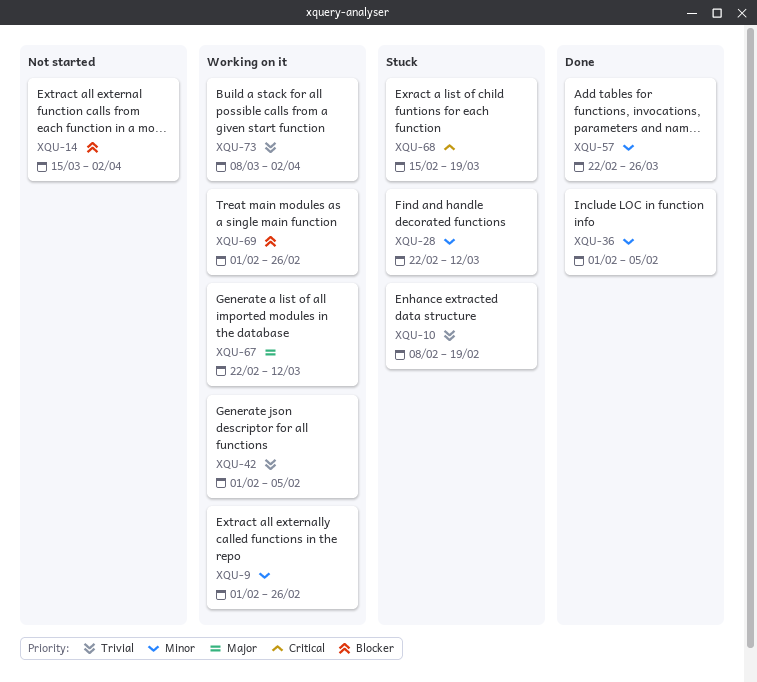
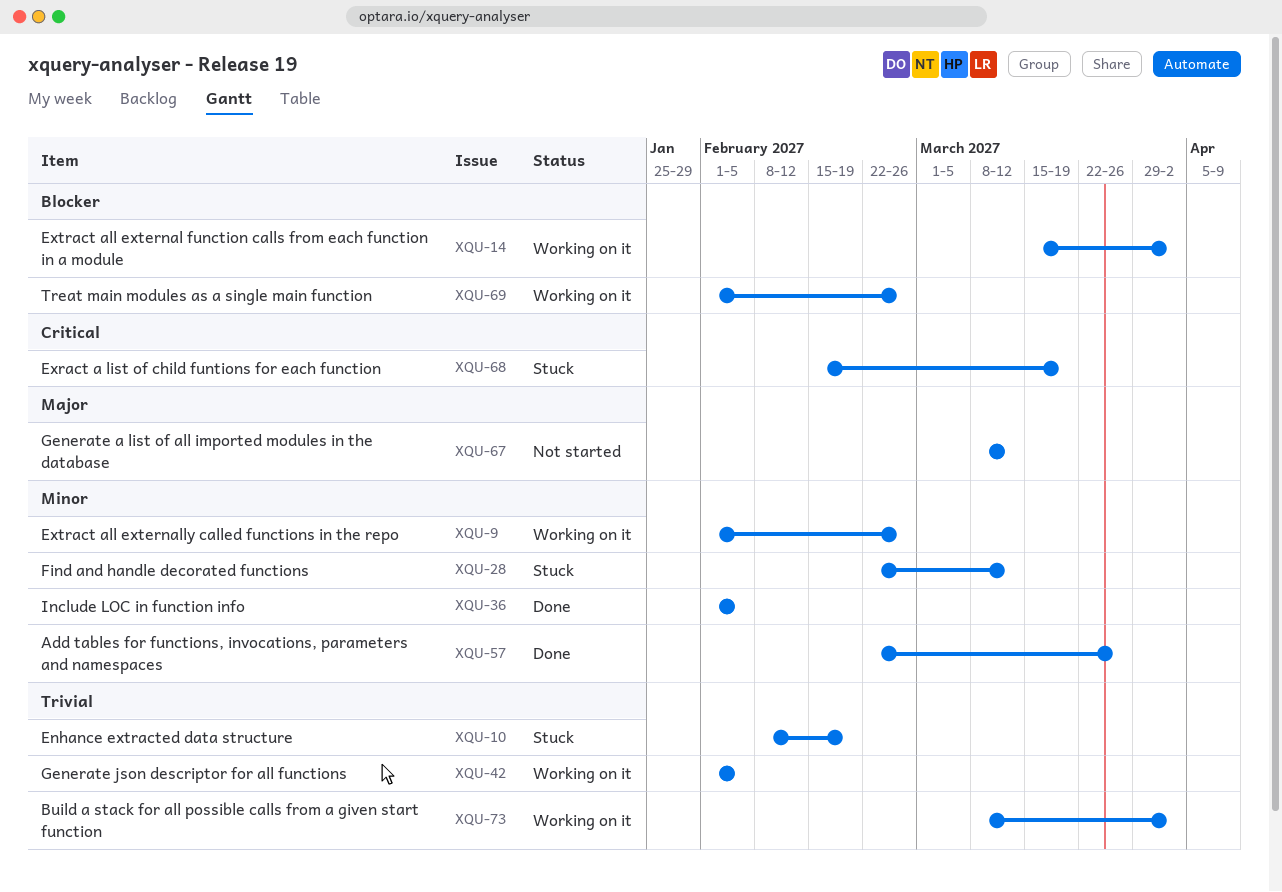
XQU-14, status: Not started -> Working on it
XQU-67, status: Working on it -> Not started
XQU-67, start: Feb 22 -> Mar 8

